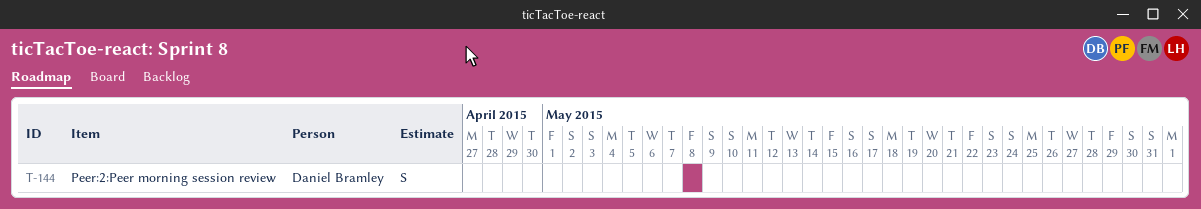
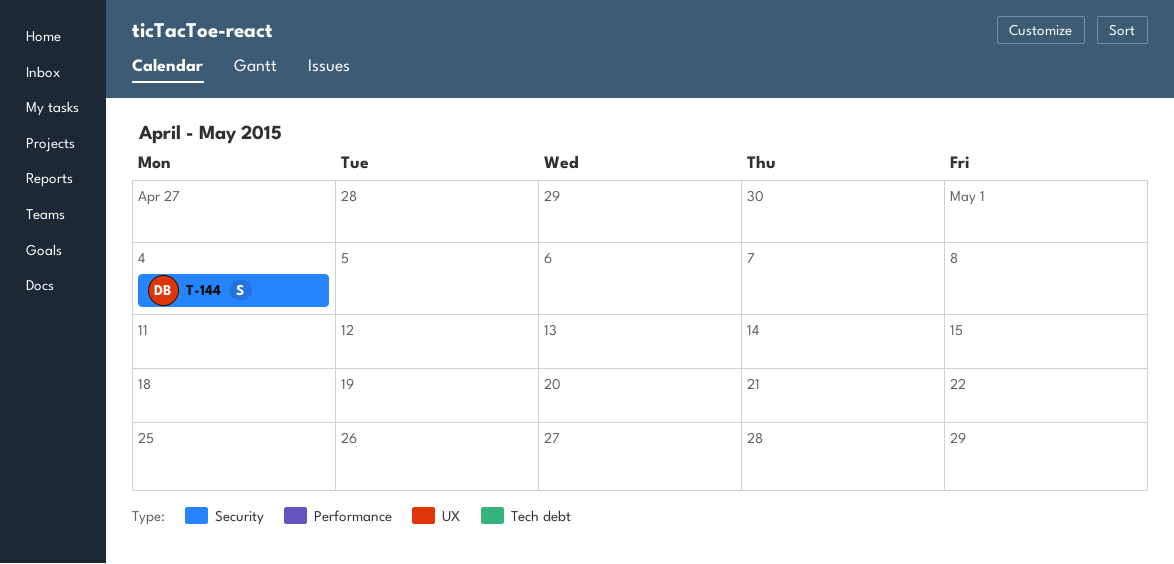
T-144, start: May 8 -> May 4
T-144, due: May 8 -> May 4

